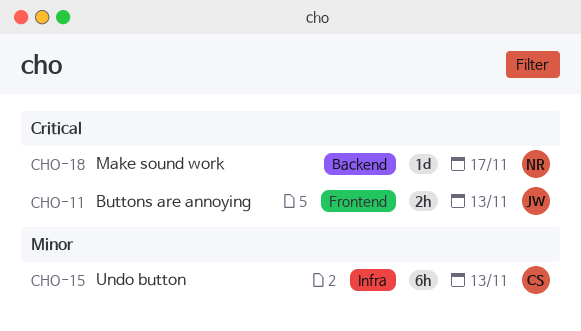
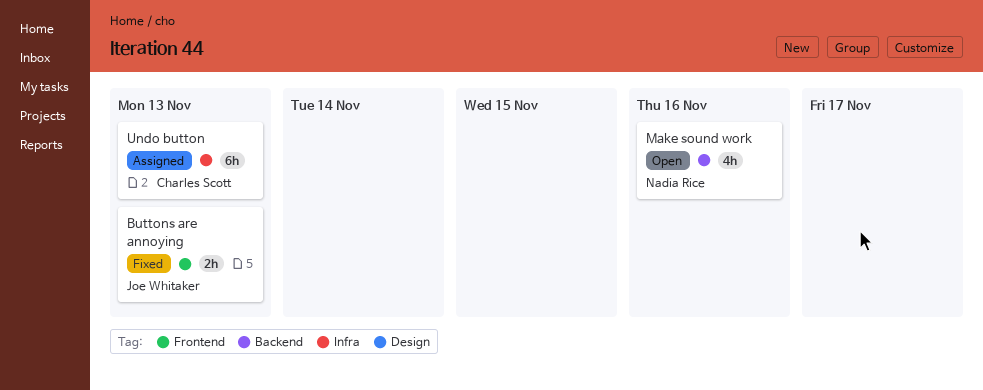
Make sound work, estimate: 1d -> 4h
Make sound work, due: Nov 17 -> Nov 16

